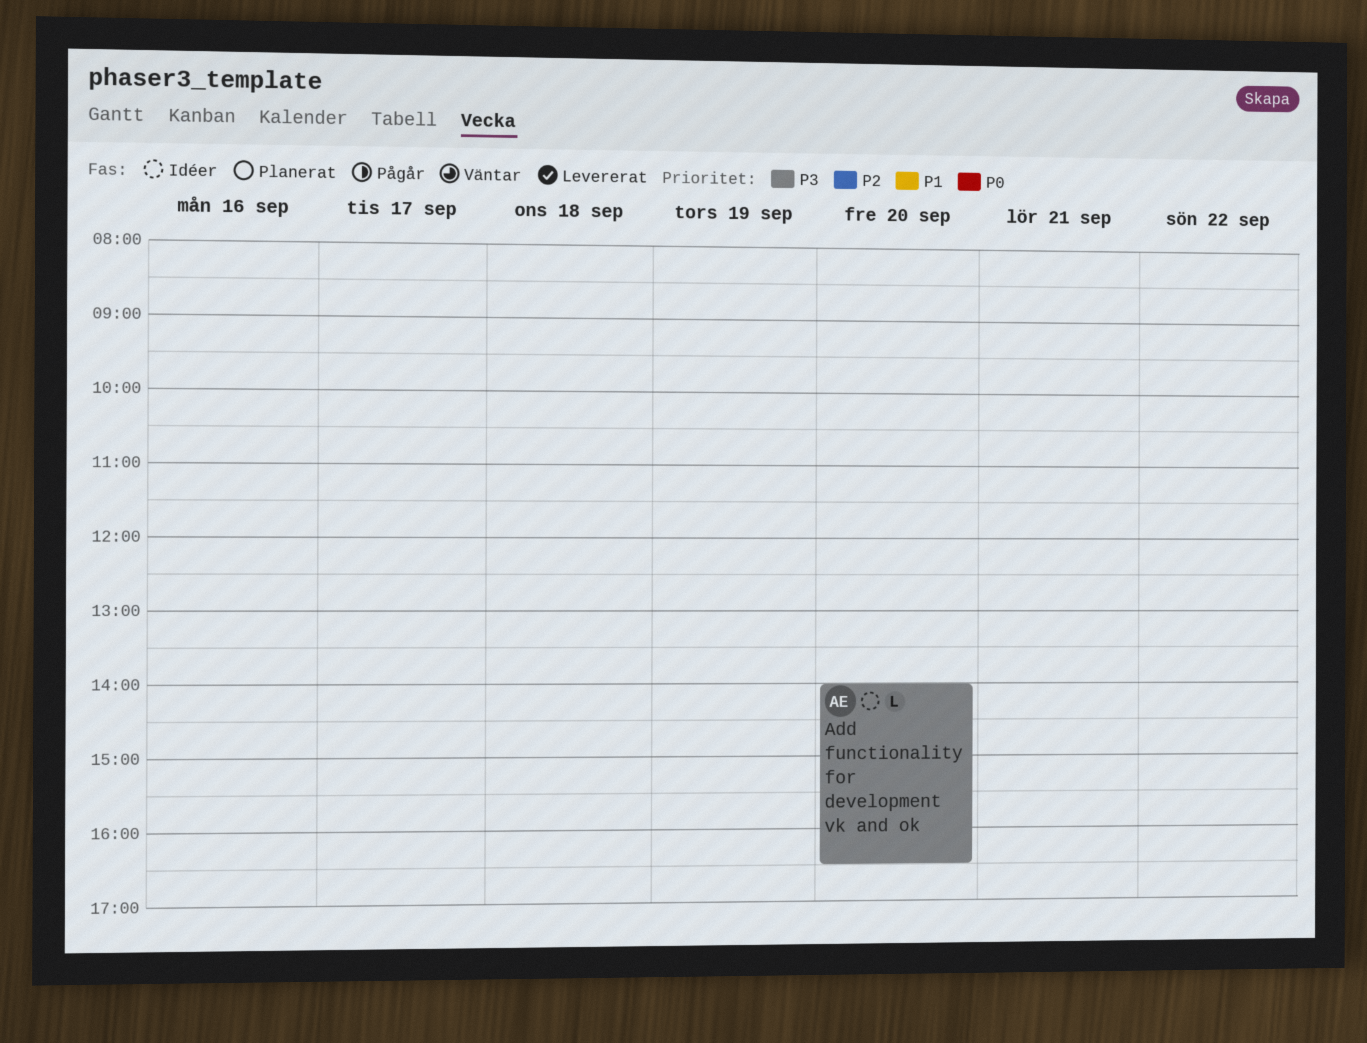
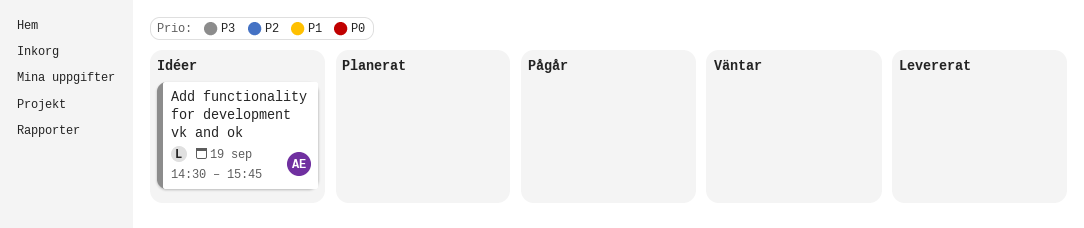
Add functionality for development vk and ok, day: Sep 20 -> Sep 19
Add functionality for development vk and ok, begins: 14:00 -> 14:30
Add functionality for development vk and ok, ends: 16:30 -> 15:45

